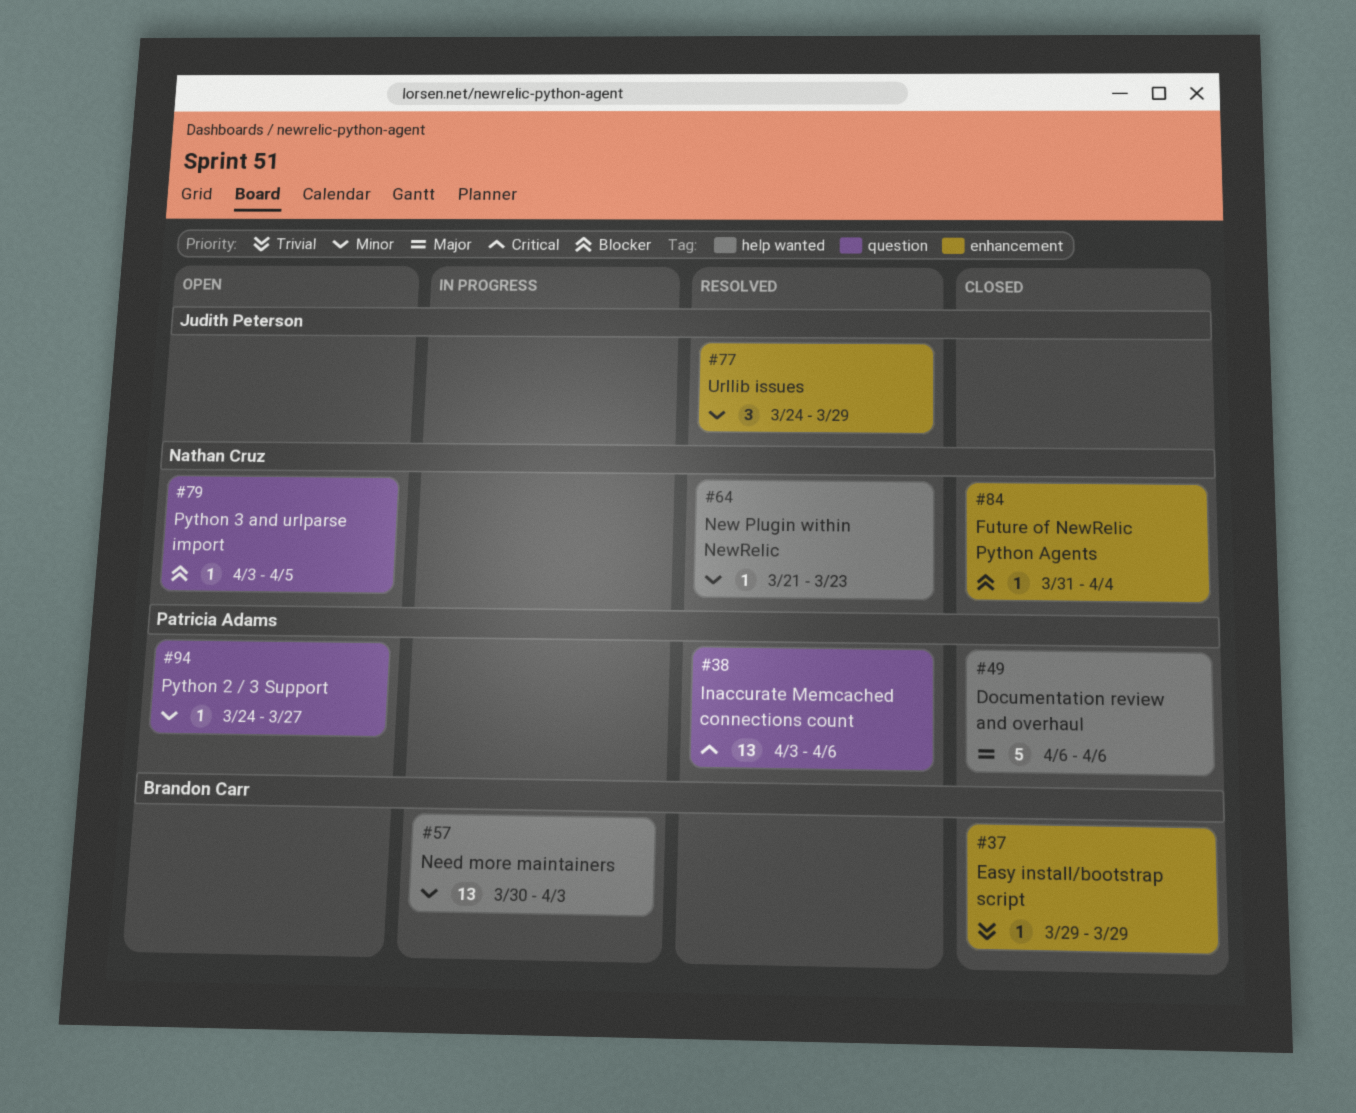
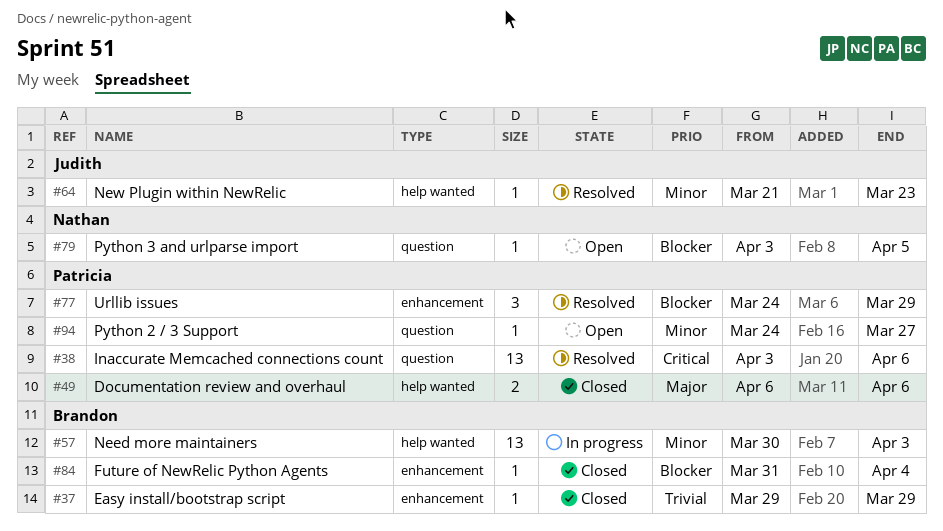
#49, estimate: 5 -> 2
#64, owner: Nathan Cruz -> Judith Peterson
#77, owner: Judith Peterson -> Patricia Adams
#77, priority: Minor -> Blocker
#84, owner: Nathan Cruz -> Brandon Carr

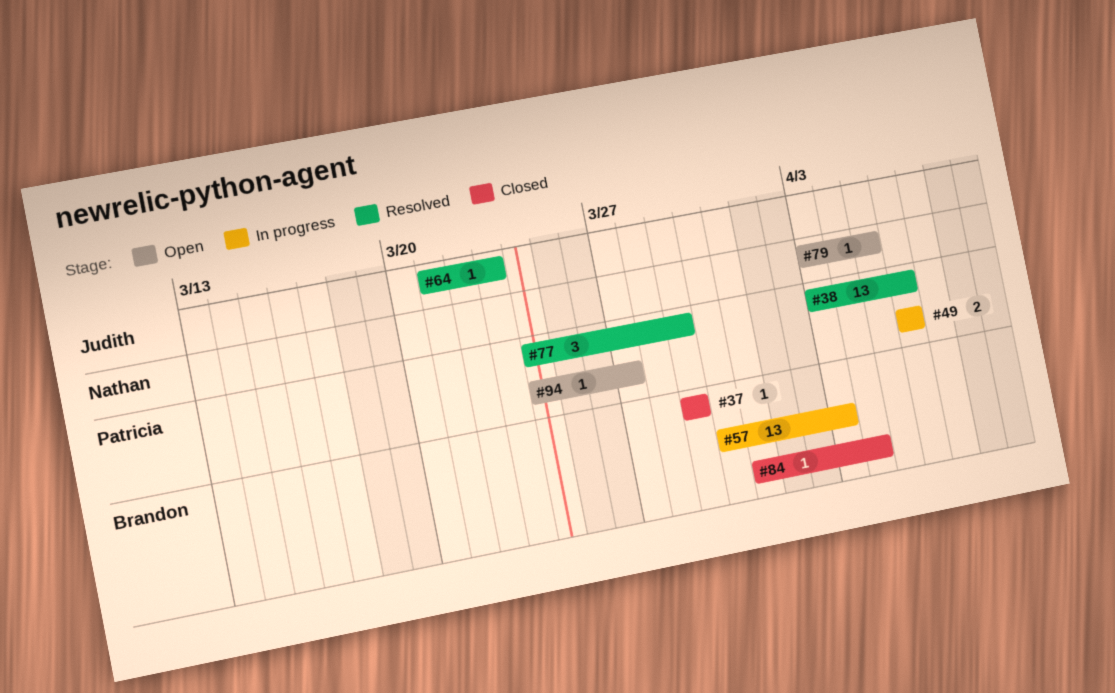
#49, status: Closed -> In progress

